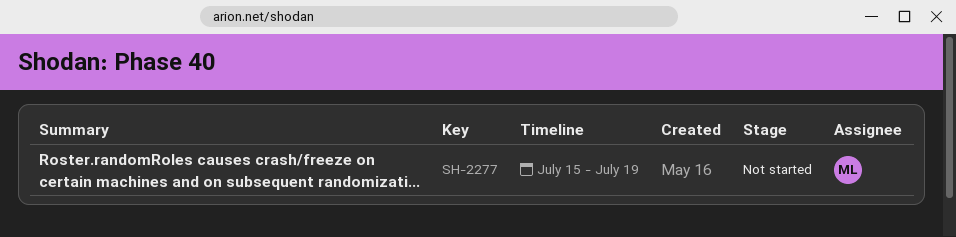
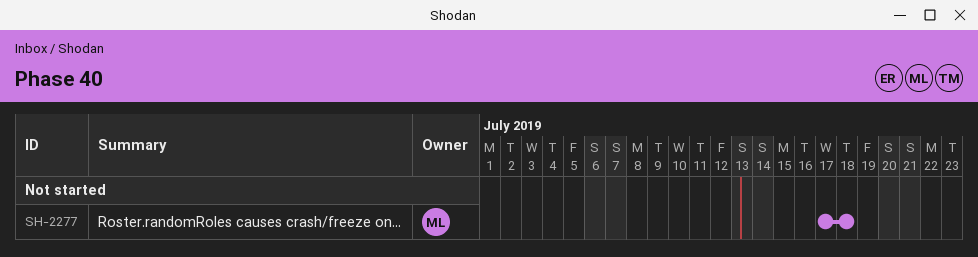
SH-2277, start: Jul 15 -> Jul 17
SH-2277, due: Jul 19 -> Jul 18

